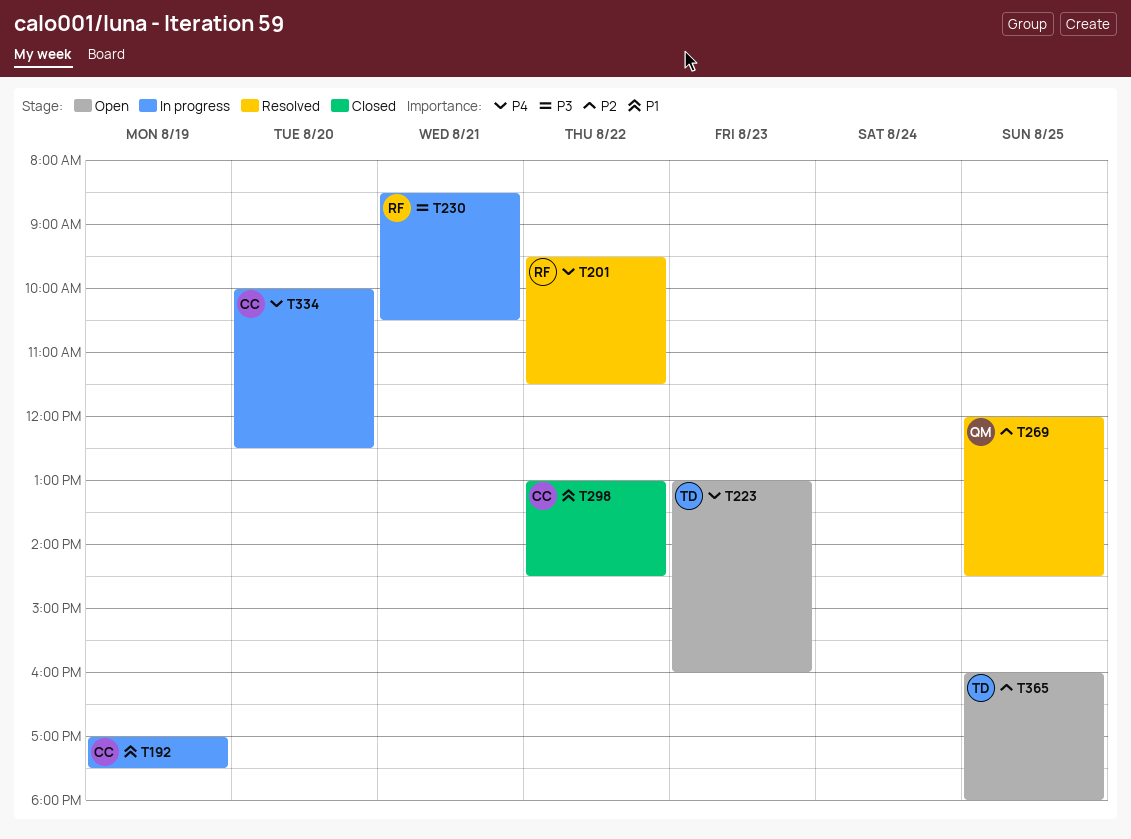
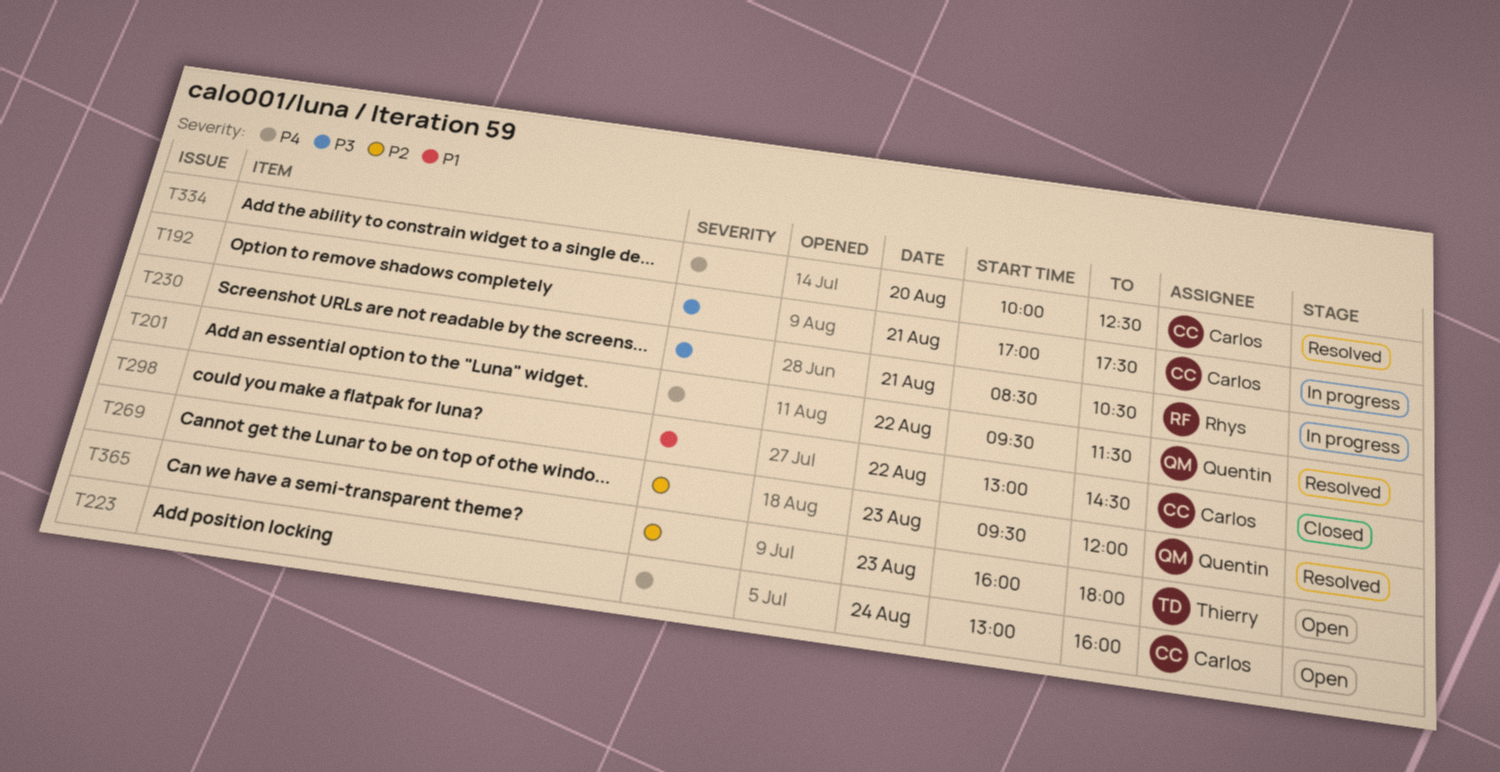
T192, priority: P1 -> P3
T192, day: Aug 19 -> Aug 21
T201, owner: Rhys -> Quentin
T223, owner: Thierry -> Carlos
T223, day: Aug 23 -> Aug 24
T269, day: Aug 25 -> Aug 23
T269, begins: 12:00 -> 09:30
T269, ends: 14:30 -> 12:00
T334, status: In progress -> Resolved
T365, day: Aug 25 -> Aug 23

